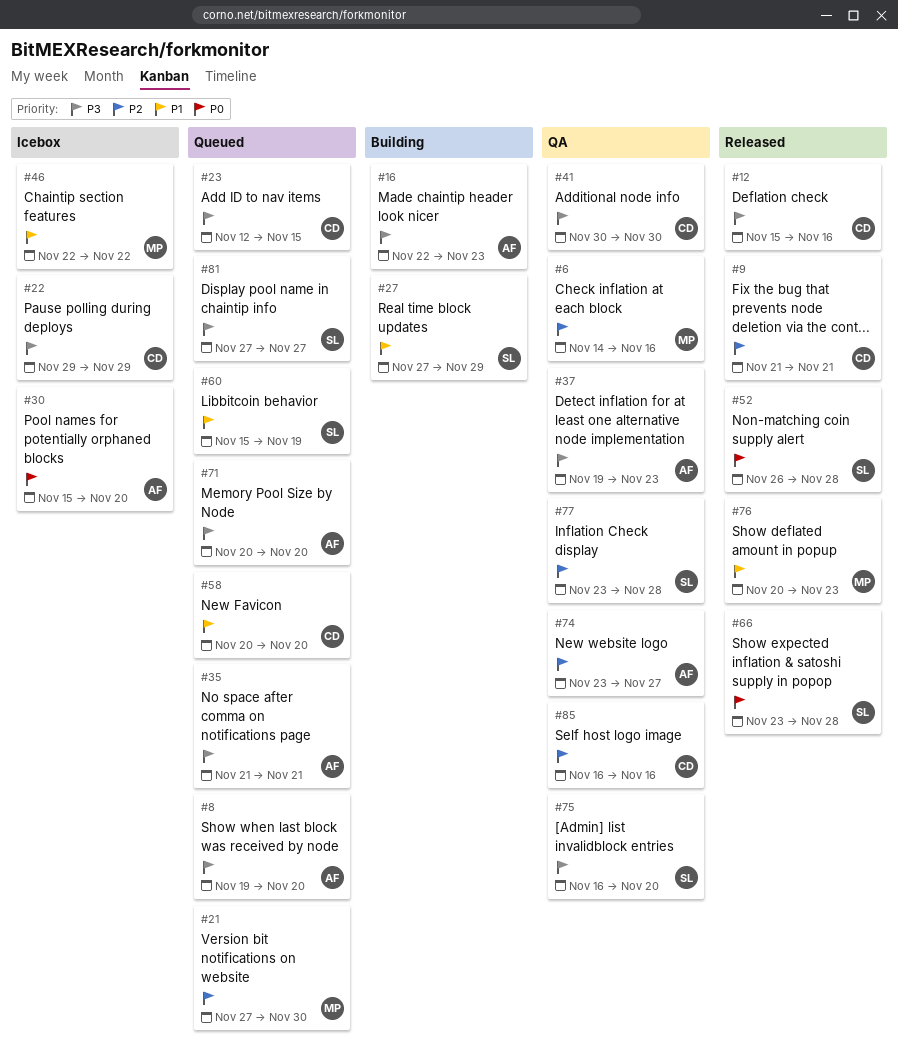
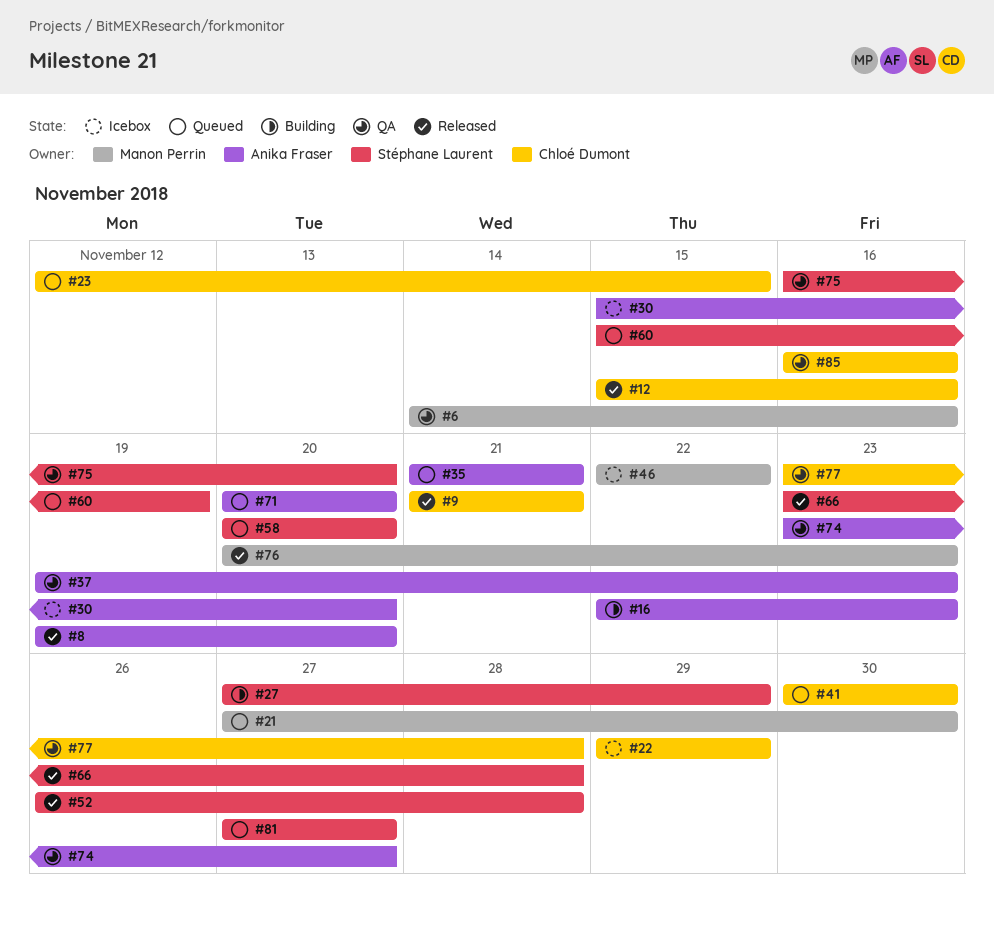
#8, status: Queued -> Released
#41, status: QA -> Queued
#58, owner: Chloé Dumont -> Stéphane Laurent
#77, owner: Stéphane Laurent -> Chloé Dumont

